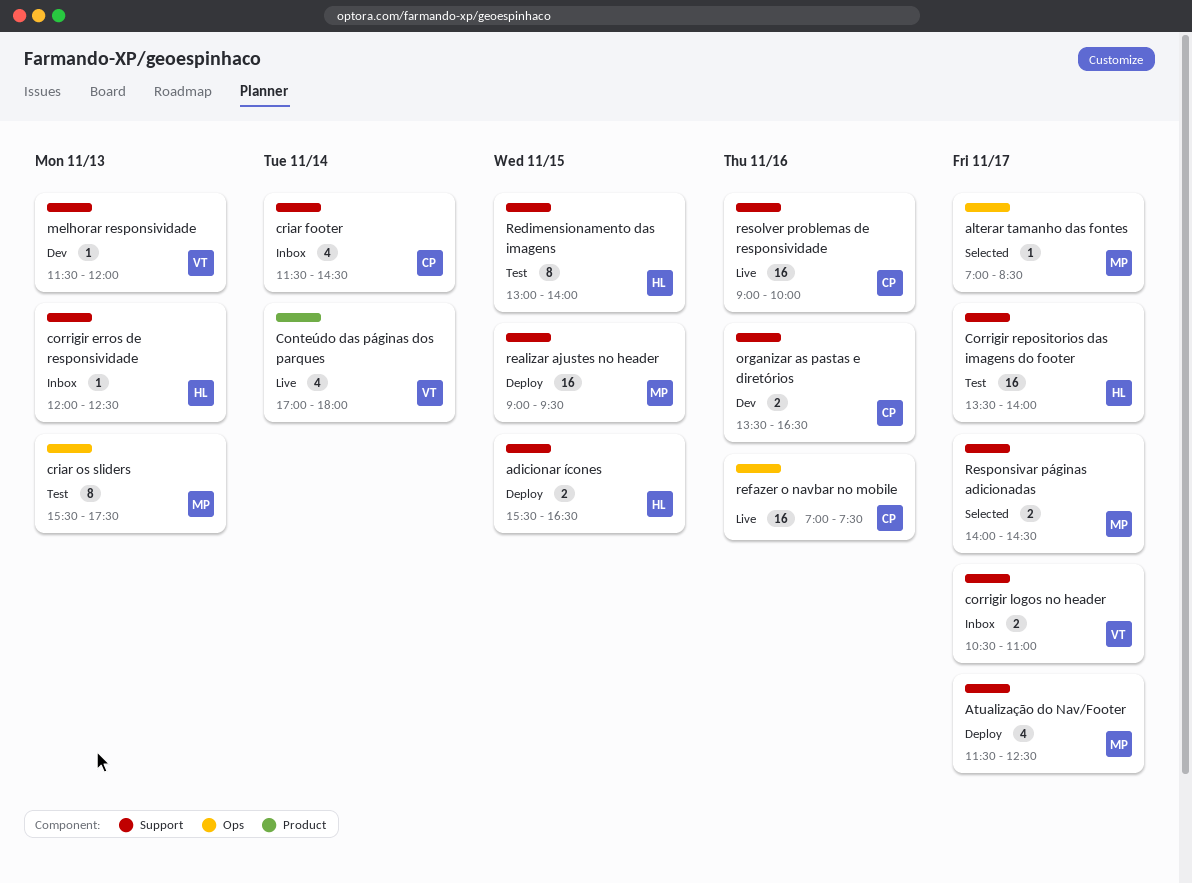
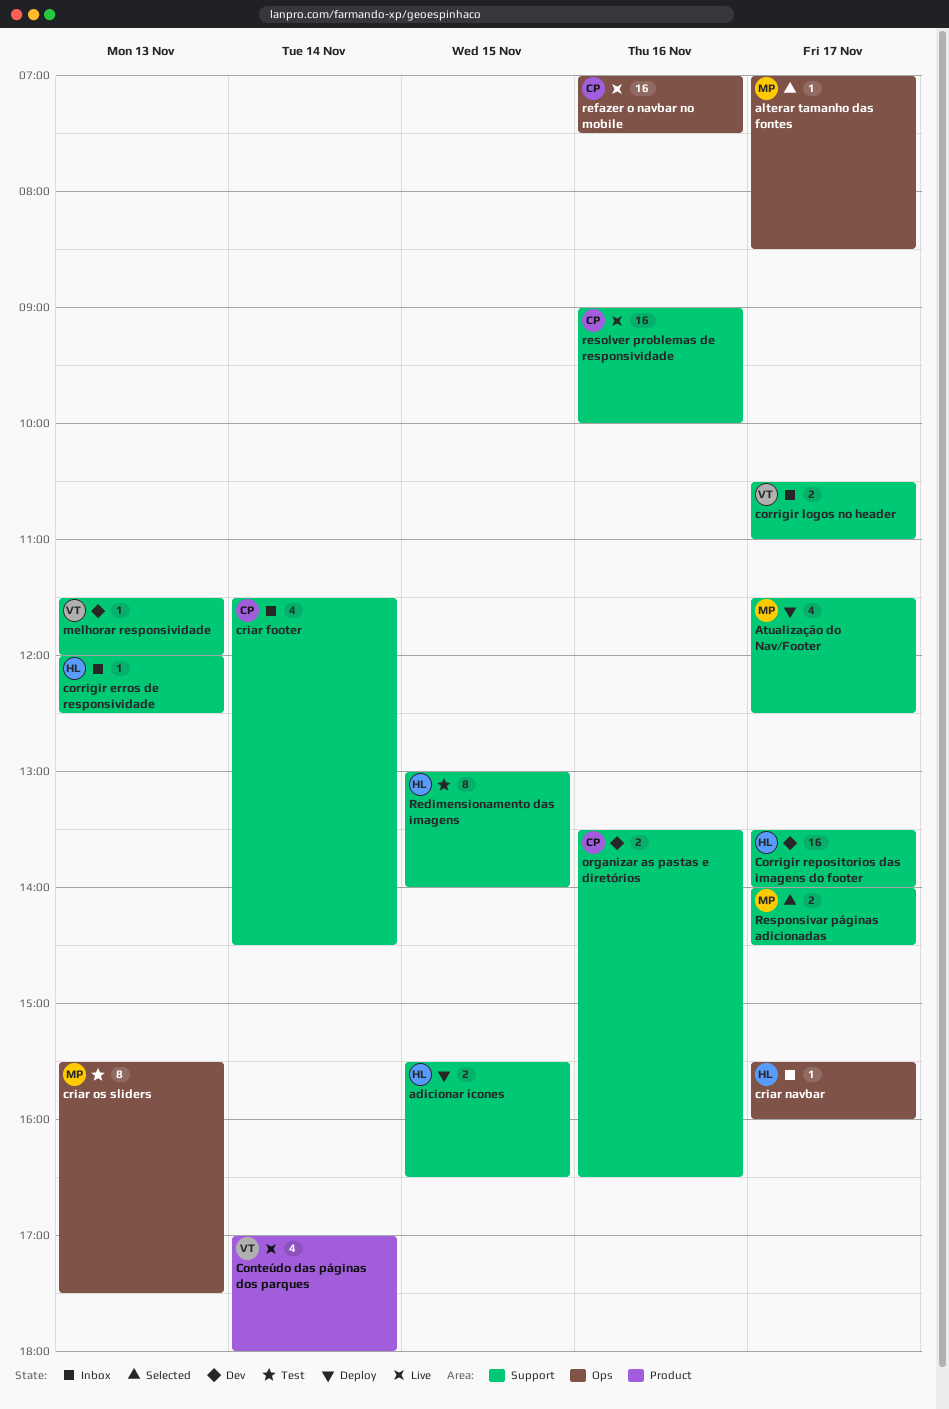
Corrigir repositorios das imagens do footer, status: Test -> Dev
criar navbar: none -> present
realizar ajustes no header: present -> none

